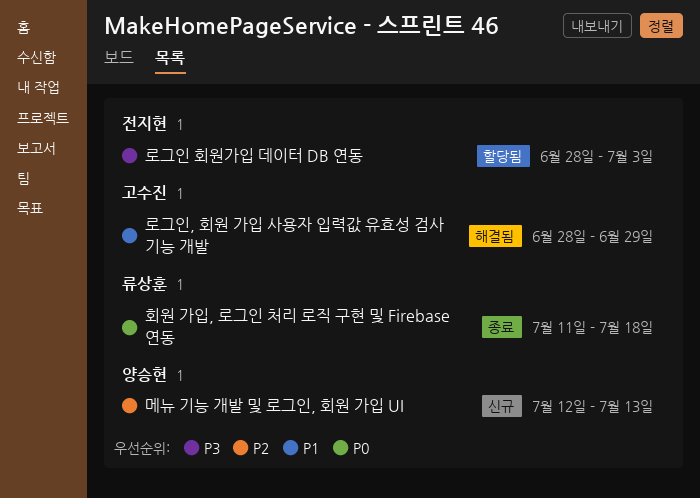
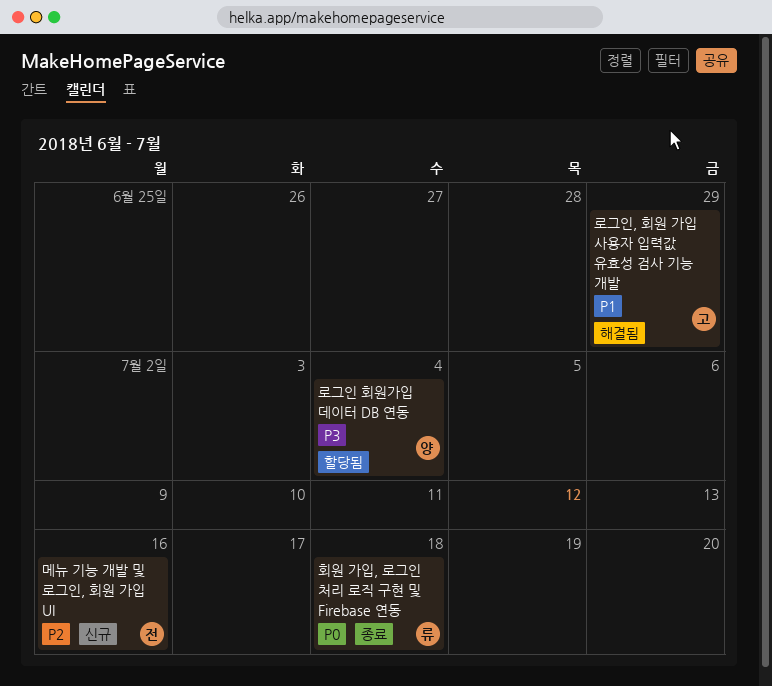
로그인 회원가입 데이터 DB 연동, owner: 전지현 -> 양승현
로그인 회원가입 데이터 DB 연동, due: Jul 3 -> Jul 4
메뉴 기능 개발 및 로그인, 회원 가입 UI, owner: 양승현 -> 전지현
메뉴 기능 개발 및 로그인, 회원 가입 UI, due: Jul 13 -> Jul 16

